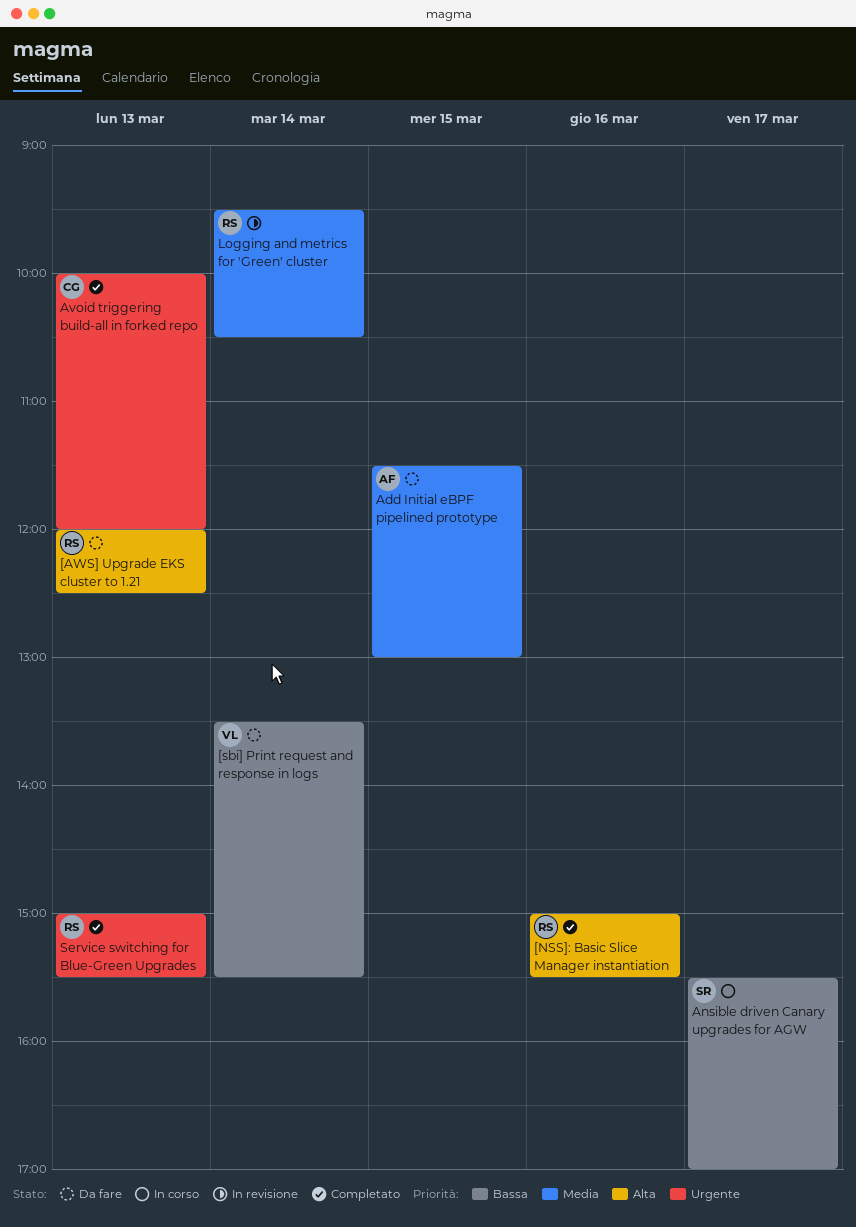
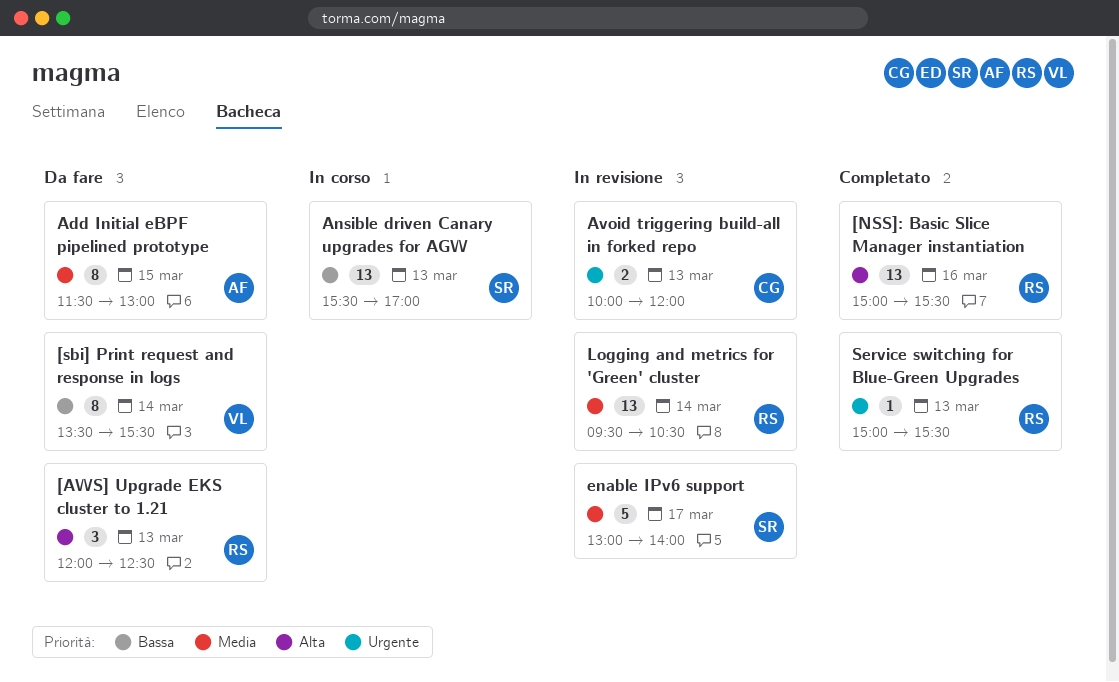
Ansible driven Canary upgrades for AGW, day: Mar 17 -> Mar 13
Avoid triggering build-all in forked repo, status: Completato -> In revisione
enable IPv6 support: none -> present

